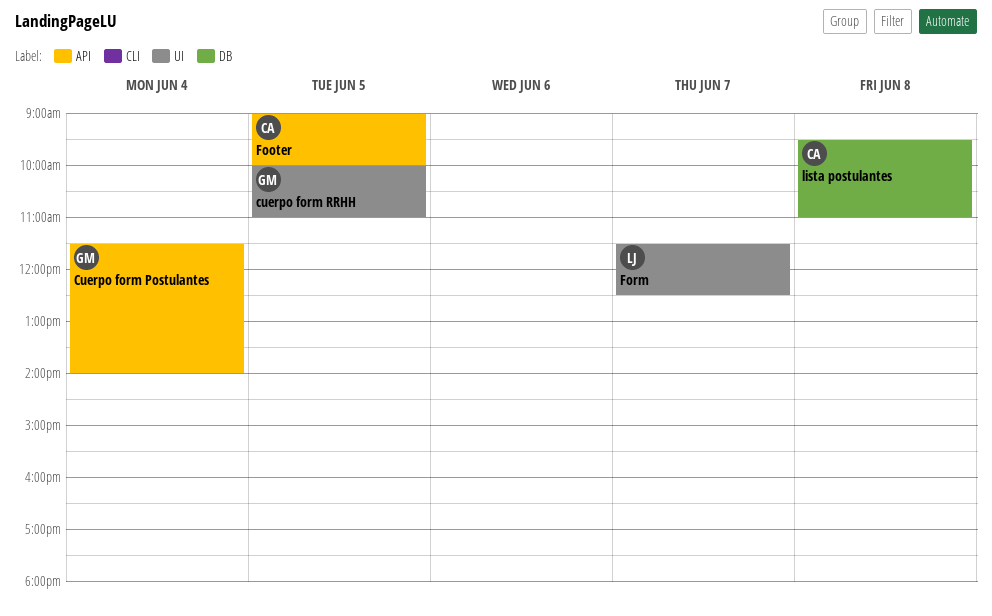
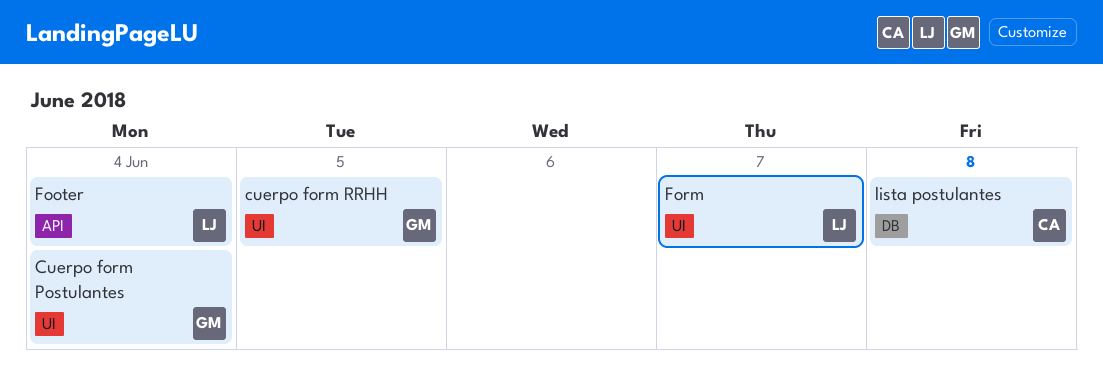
Cuerpo form Postulantes, label: API -> UI
Footer, owner: CA -> LJ
Footer, day: Jun 5 -> Jun 4

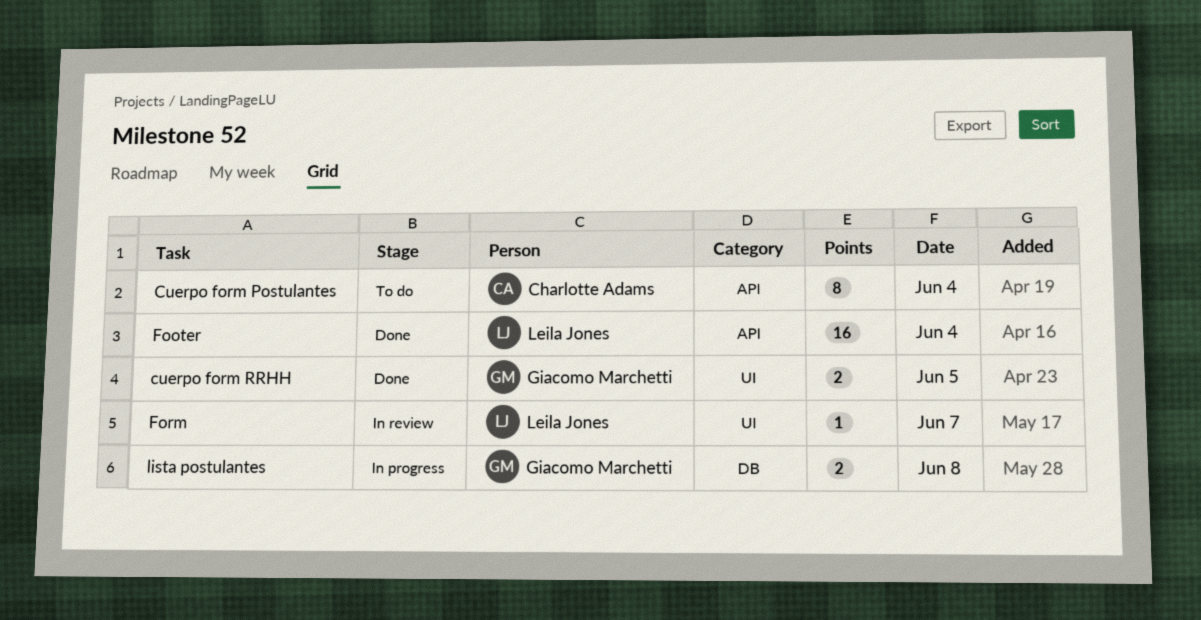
Cuerpo form Postulantes, owner: Giacomo Marchetti -> Charlotte Adams
Cuerpo form Postulantes, label: UI -> API
lista postulantes, owner: Charlotte Adams -> Giacomo Marchetti

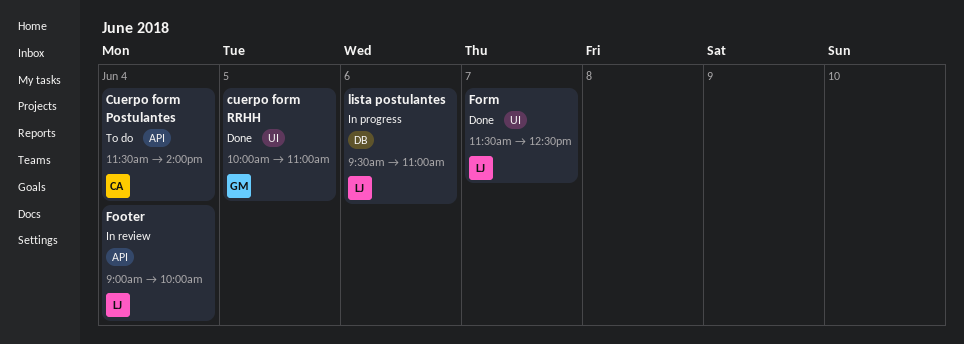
Footer, status: Done -> In review
Form, status: In review -> Done
lista postulantes, owner: Giacomo Marchetti -> Leila Jones
lista postulantes, day: Jun 8 -> Jun 6

